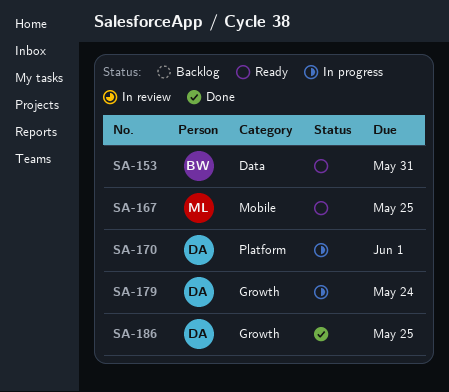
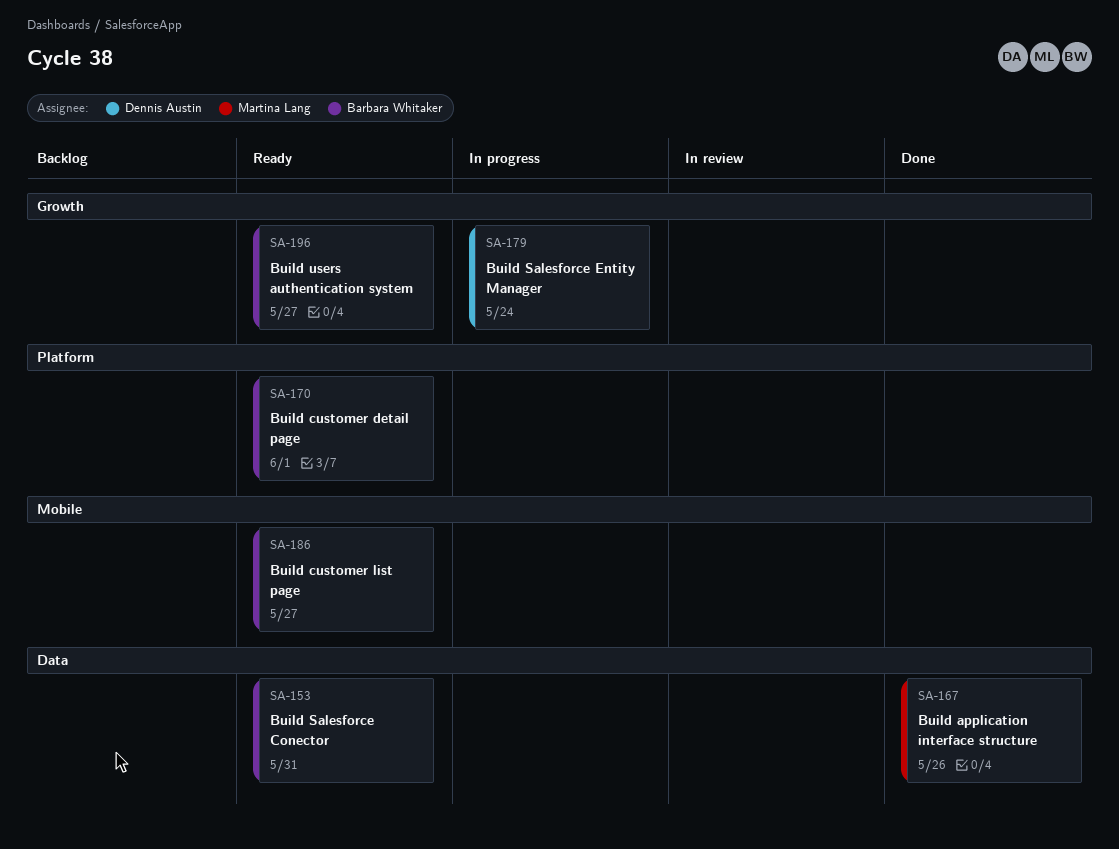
SA-167, status: Ready -> Done
SA-167, label: Mobile -> Data
SA-167, due: May 25 -> May 26
SA-170, status: In progress -> Ready
SA-170, owner: Dennis Austin -> Barbara Whitaker
SA-186, status: Done -> Ready
SA-186, owner: Dennis Austin -> Barbara Whitaker
SA-186, label: Growth -> Mobile
SA-186, due: May 25 -> May 27
SA-196: none -> present

